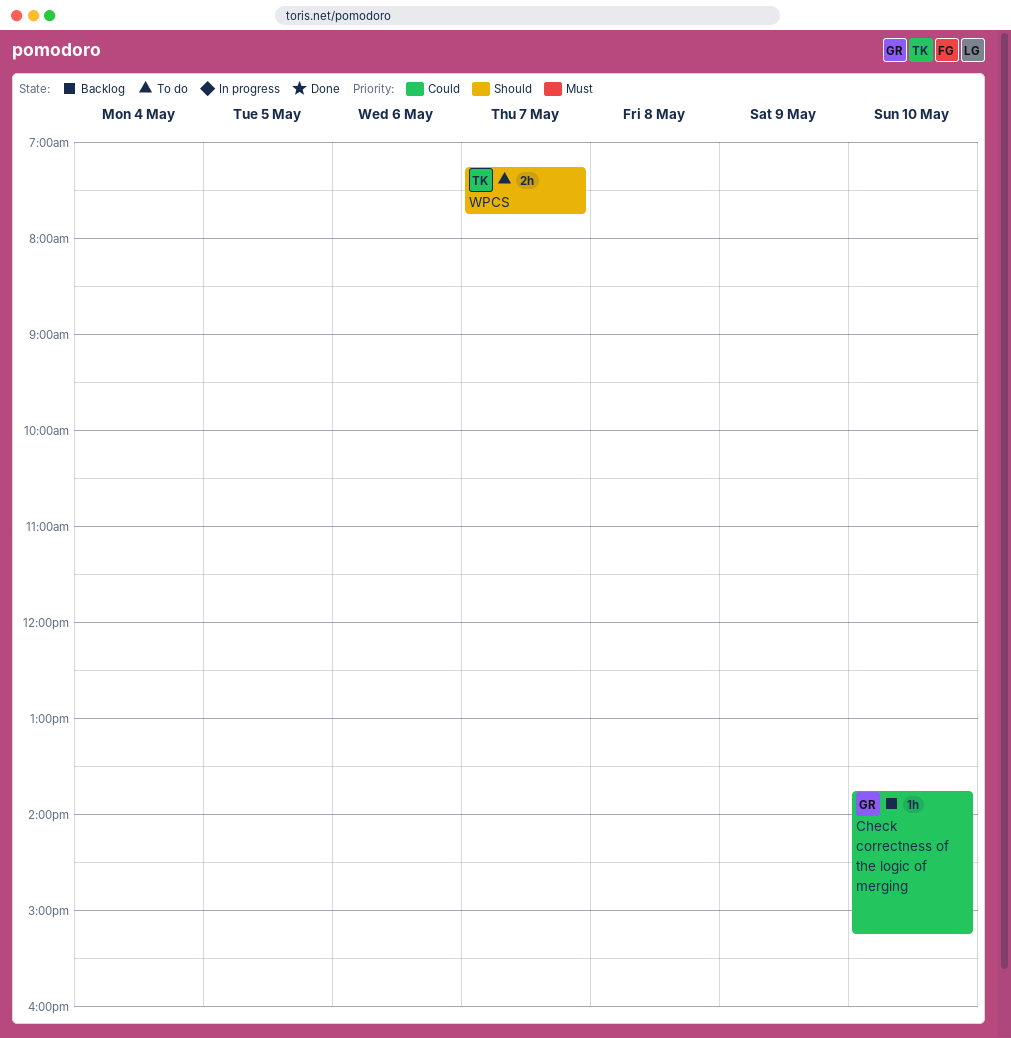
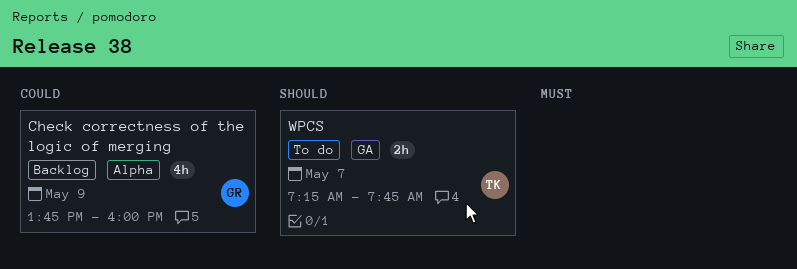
Check correctness of the logic of merging, estimate: 1h -> 4h
Check correctness of the logic of merging, day: May 10 -> May 9
Check correctness of the logic of merging, ends: 15:15 -> 16:00

